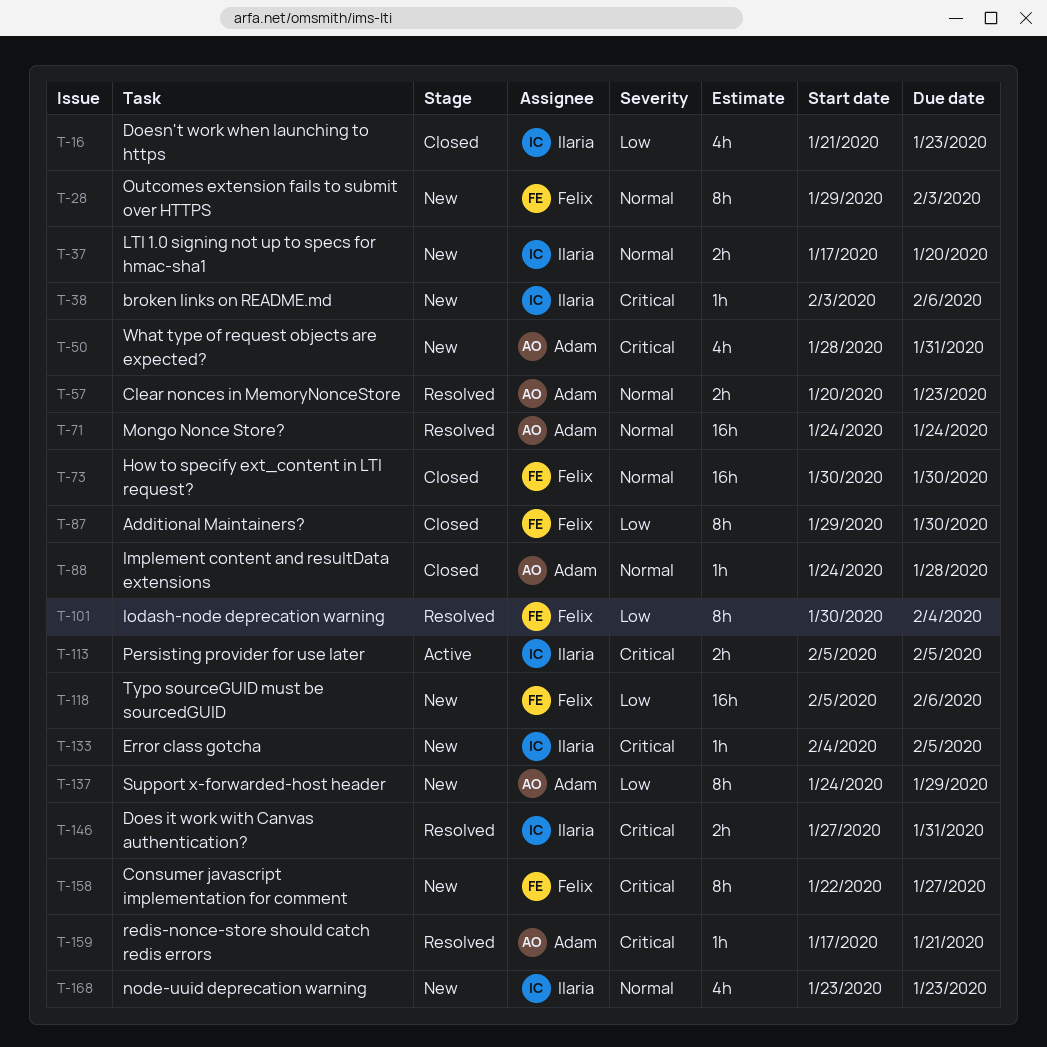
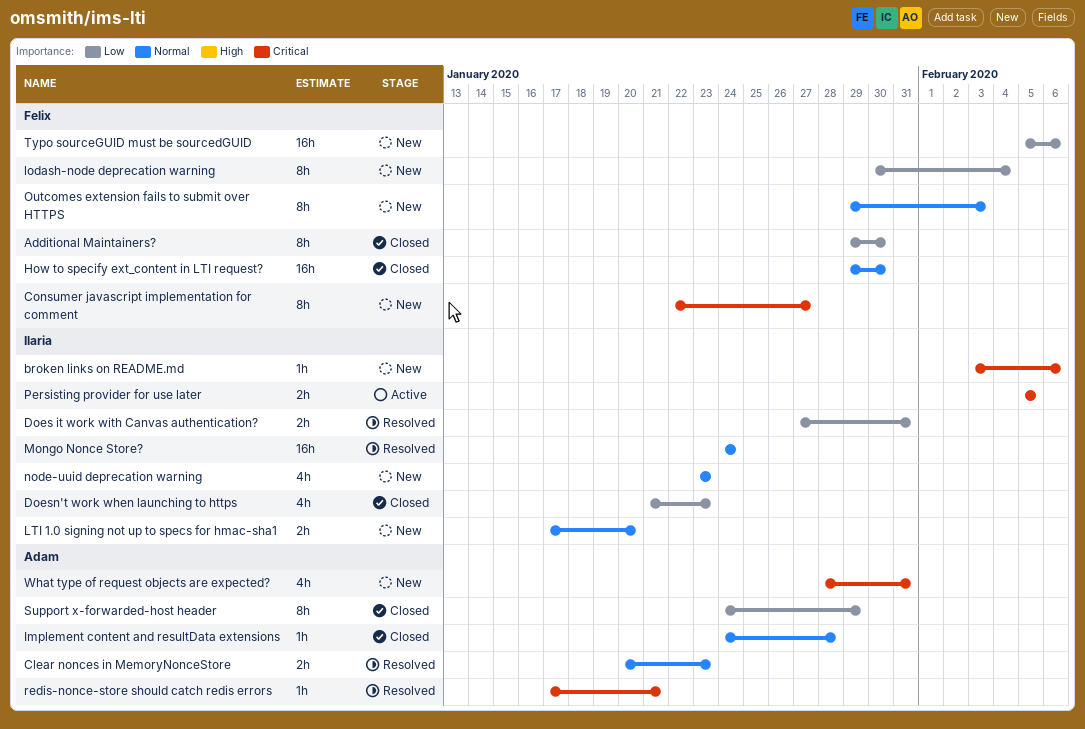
Does it work with Canvas authentication?, priority: Critical -> Low
Error class gotcha: present -> none
How to specify ext_content in LTI request?, start: Jan 30 -> Jan 29
lodash-node deprecation warning, status: Resolved -> New
Mongo Nonce Store?, owner: Adam -> Ilaria
Support x-forwarded-host header, status: New -> Closed

